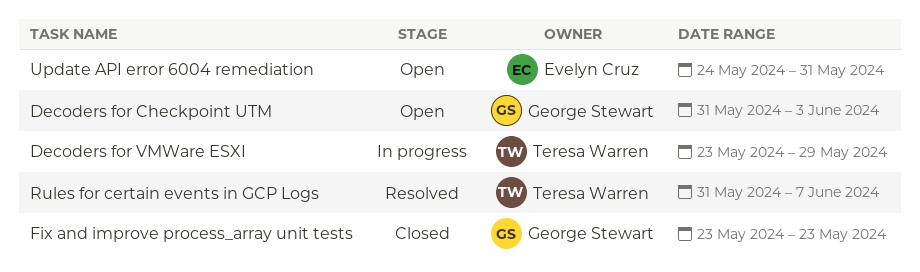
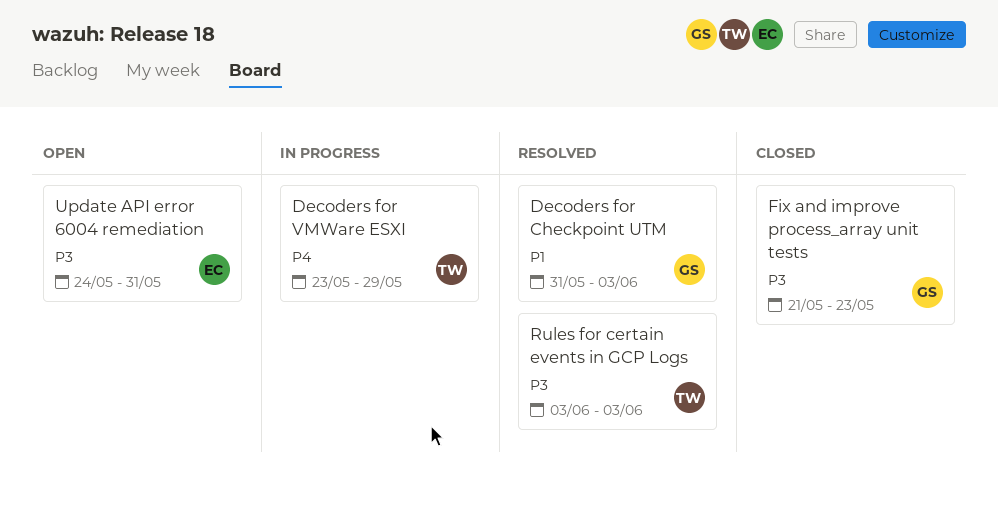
Decoders for Checkpoint UTM, status: Open -> Resolved
Fix and improve process_array unit tests, start: May 23 -> May 21
Rules for certain events in GCP Logs, start: May 31 -> Jun 3
Rules for certain events in GCP Logs, due: Jun 7 -> Jun 3

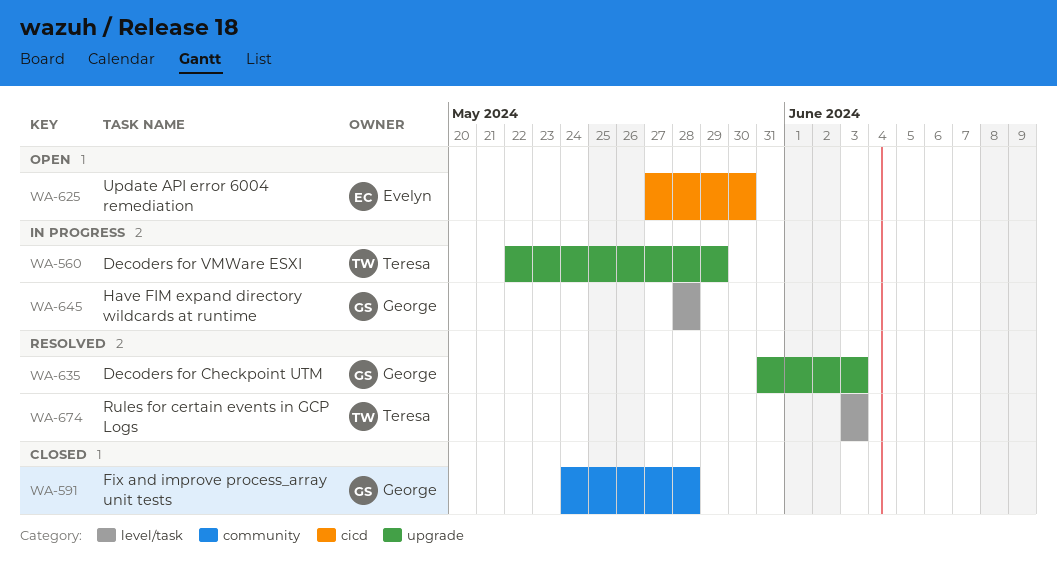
Decoders for VMWare ESXI, start: May 23 -> May 22
Fix and improve process_array unit tests, start: May 21 -> May 24
Fix and improve process_array unit tests, due: May 23 -> May 28
Have FIM expand directory wildcards at runtime: none -> present
Update API error 6004 remediation, start: May 24 -> May 27
Update API error 6004 remediation, due: May 31 -> May 30

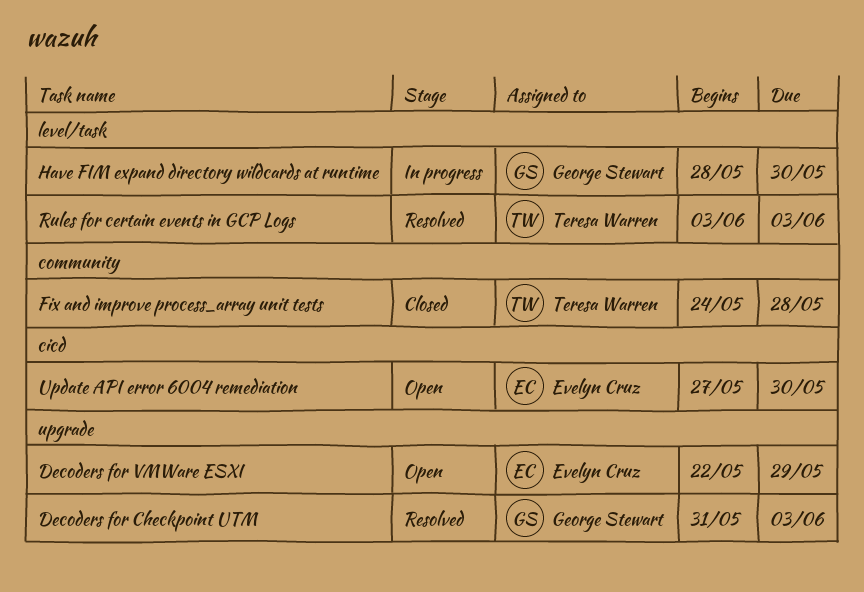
Decoders for VMWare ESXI, status: In progress -> Open
Decoders for VMWare ESXI, owner: Teresa Warren -> Evelyn Cruz
Fix and improve process_array unit tests, owner: George Stewart -> Teresa Warren
Have FIM expand directory wildcards at runtime, due: May 28 -> May 30

